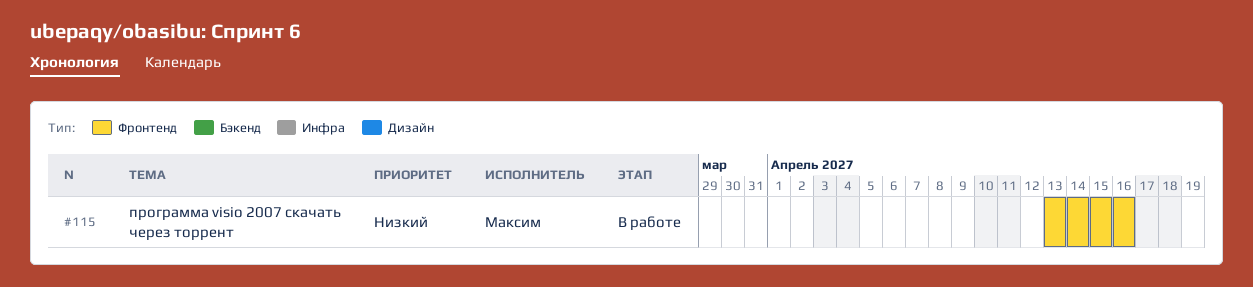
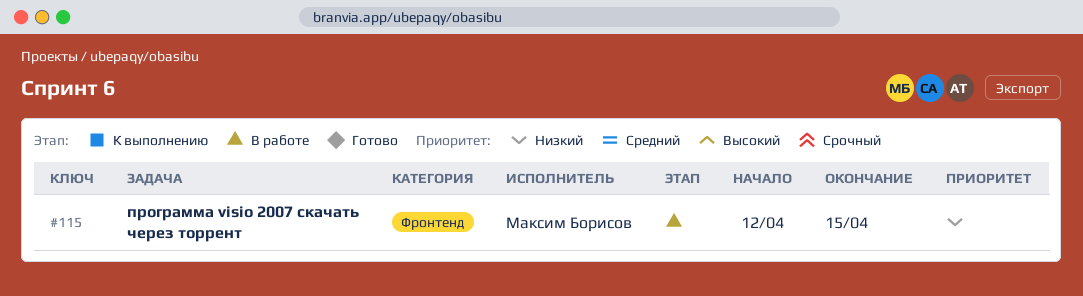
#115, start: Apr 13 -> Apr 12
#115, due: Apr 16 -> Apr 15

